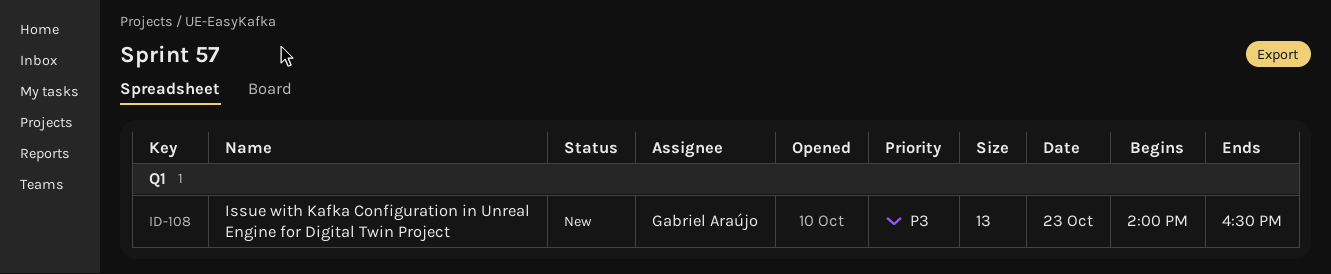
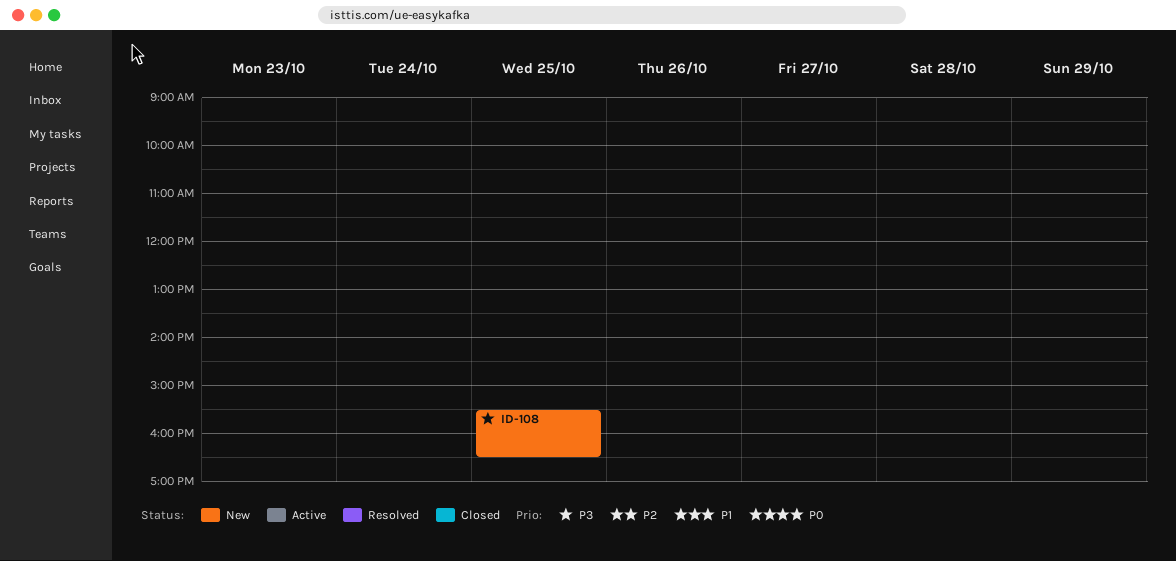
ID-108, day: Oct 23 -> Oct 25
ID-108, begins: 14:00 -> 15:30

